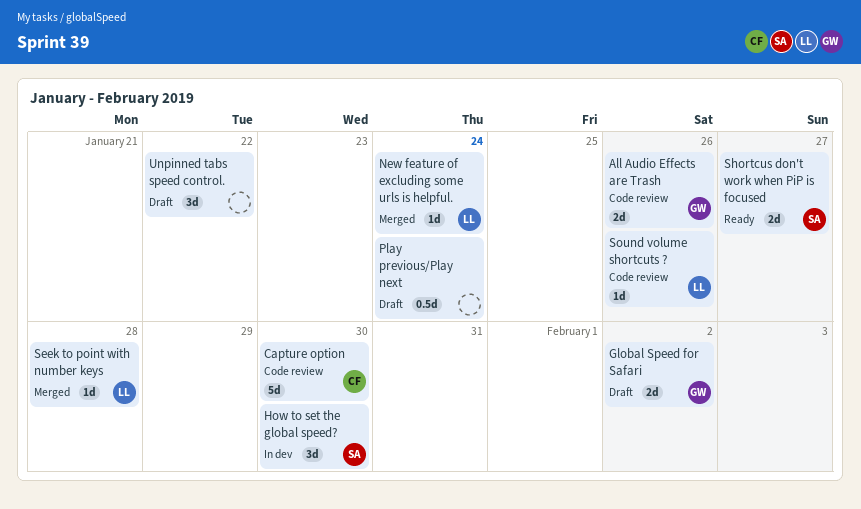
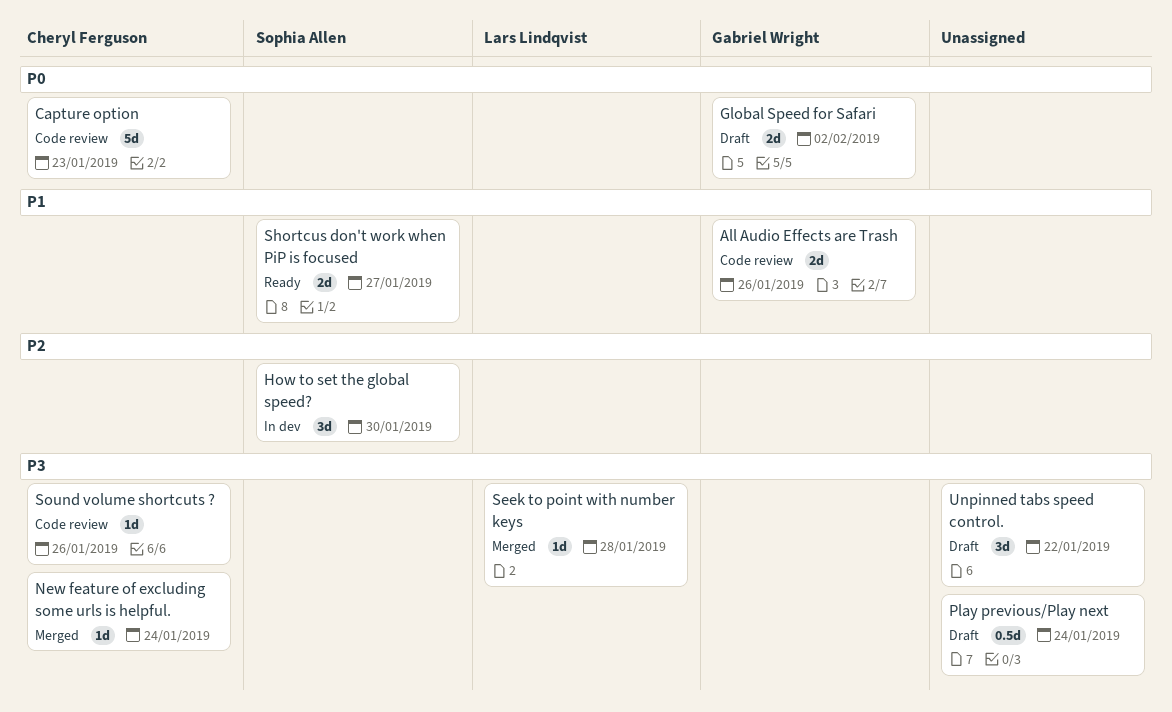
Capture option, due: Jan 30 -> Jan 23
New feature of excluding some urls is helpful., owner: Lars Lindqvist -> Cheryl Ferguson
Sound volume shortcuts ?, owner: Lars Lindqvist -> Cheryl Ferguson

